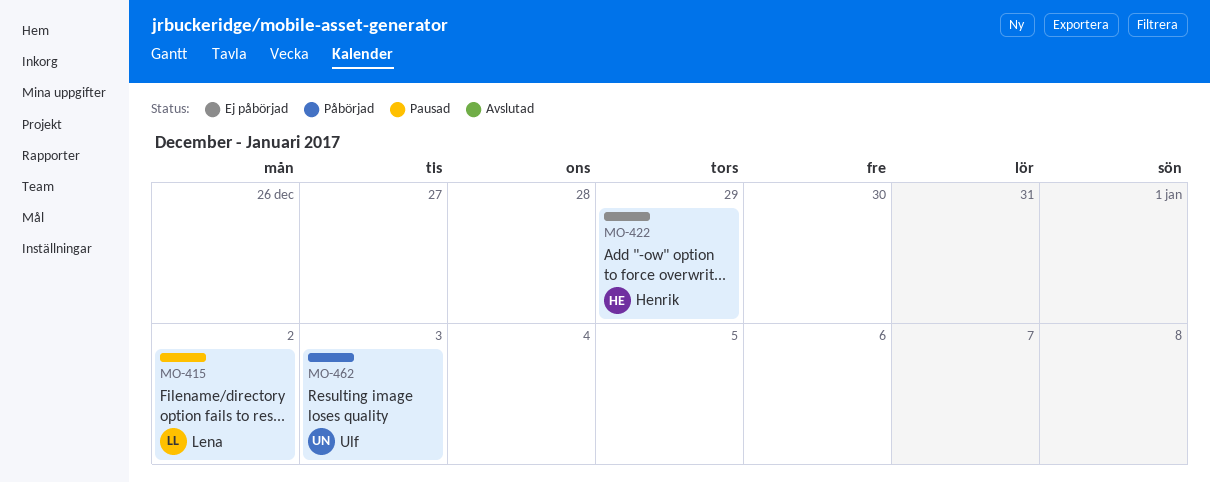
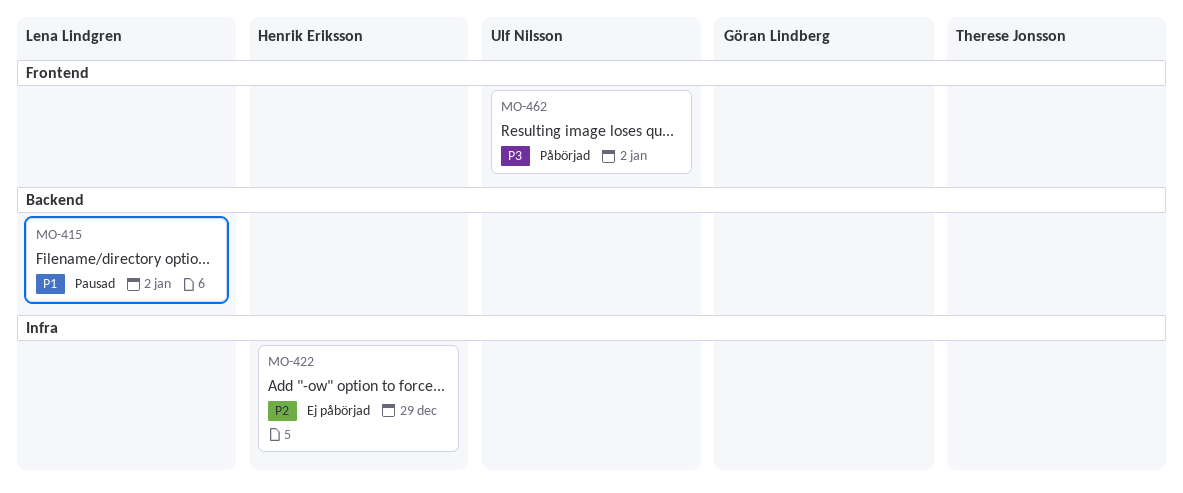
MO-462, due: Jan 3 -> Jan 2

